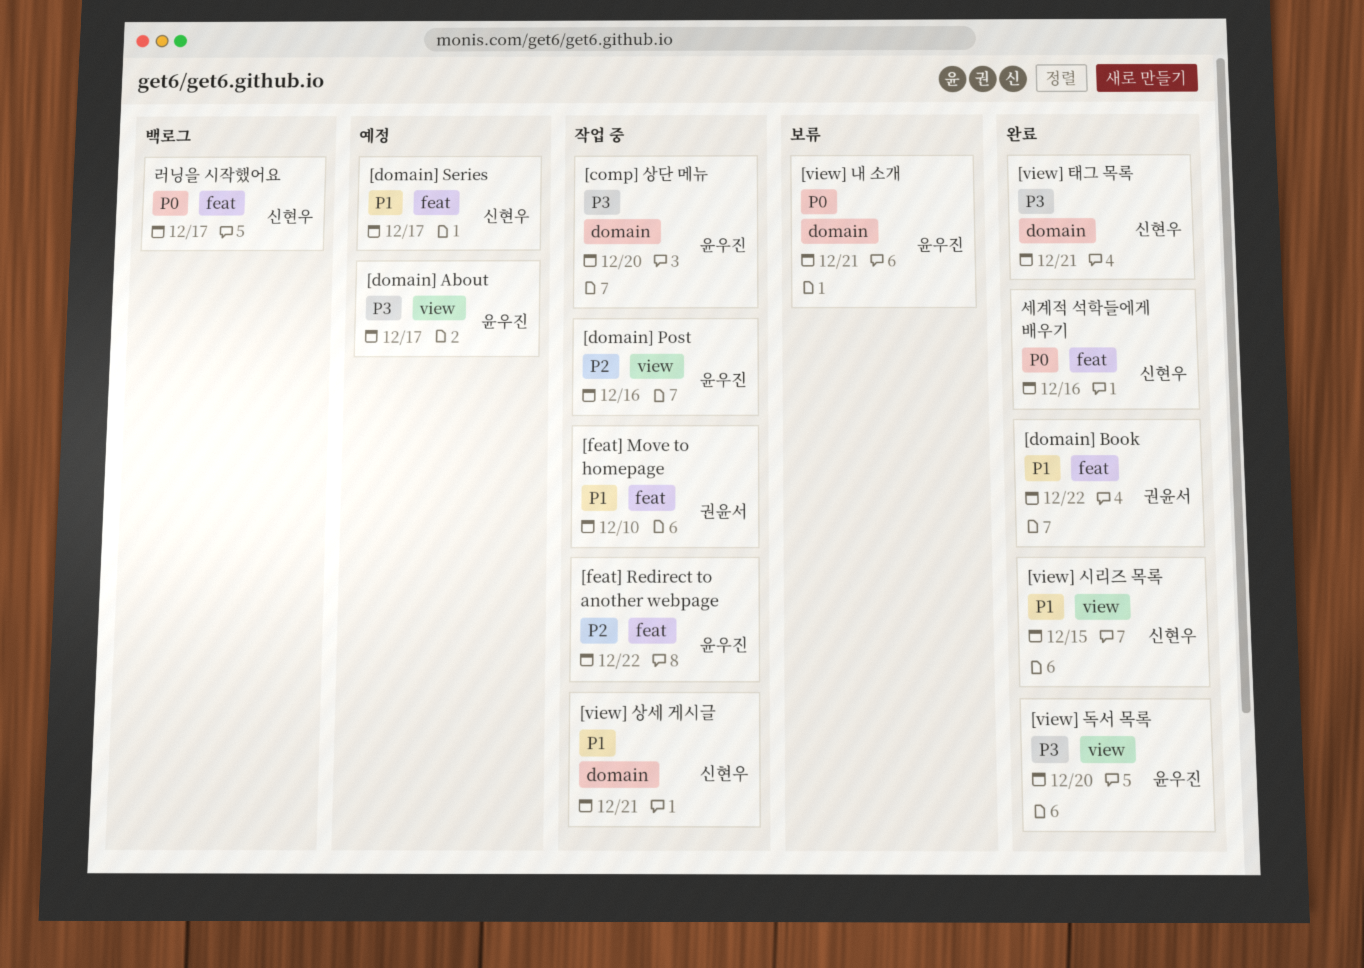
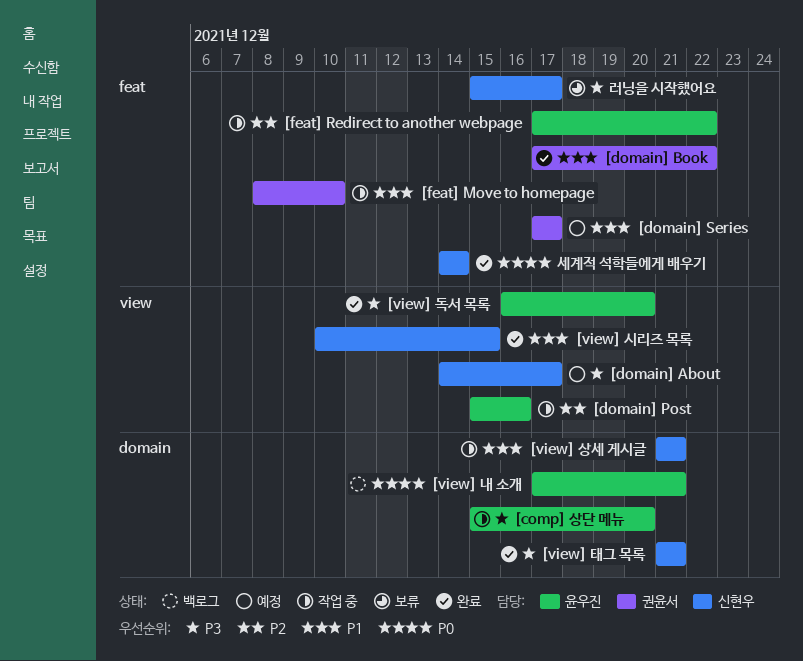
[domain] About, owner: 윤우진 -> 신현우
[domain] Series, owner: 신현우 -> 권윤서
[view] 내 소개, status: 보류 -> 백로그
러닝을 시작했어요, status: 백로그 -> 보류
러닝을 시작했어요, priority: P0 -> P3
세계적 석학들에게 배우기, due: Dec 16 -> Dec 14

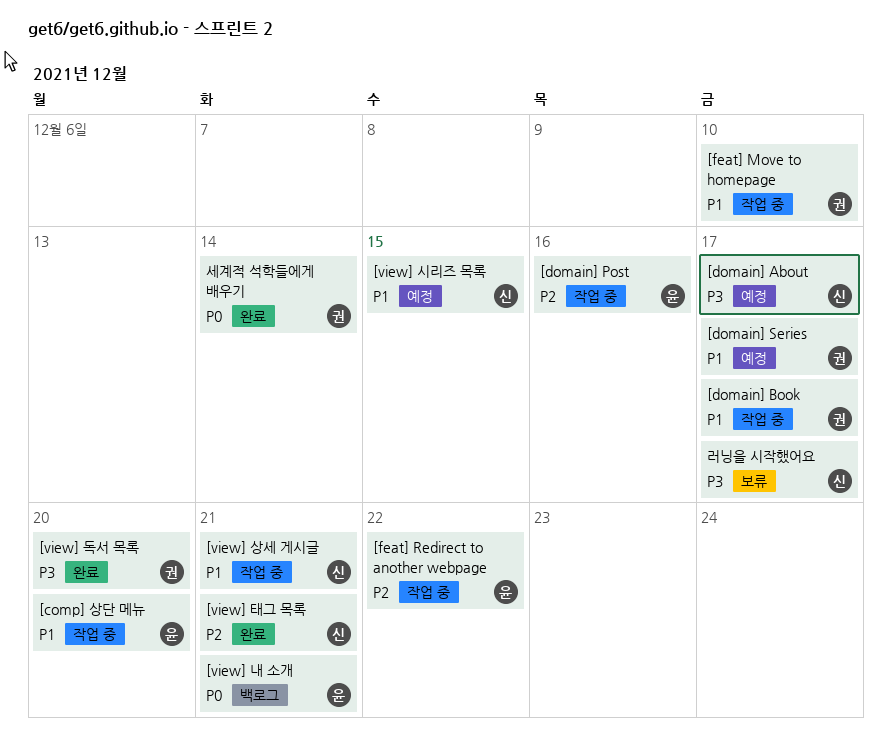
[comp] 상단 메뉴, priority: P3 -> P1
[domain] Book, status: 완료 -> 작업 중
[domain] Book, due: Dec 22 -> Dec 17
[view] 독서 목록, owner: 윤우진 -> 권윤서
[view] 시리즈 목록, status: 완료 -> 예정
[view] 태그 목록, priority: P3 -> P2
세계적 석학들에게 배우기, owner: 신현우 -> 권윤서

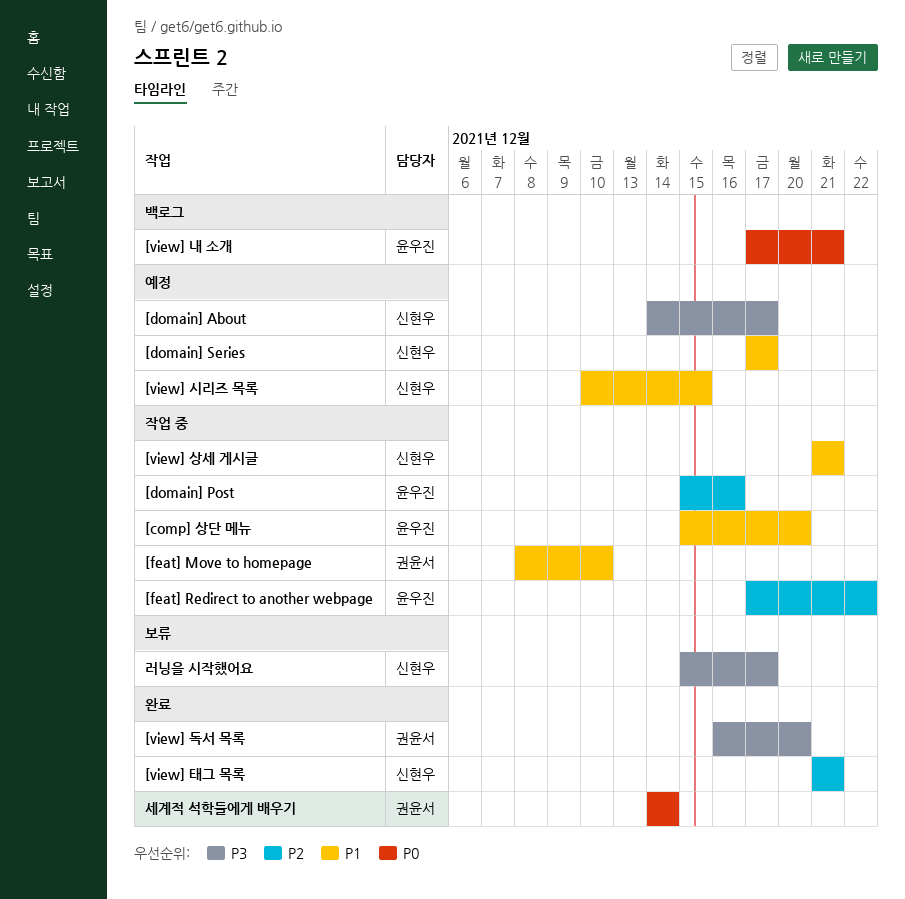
[domain] Book: present -> none
[domain] Series, owner: 권윤서 -> 신현우

